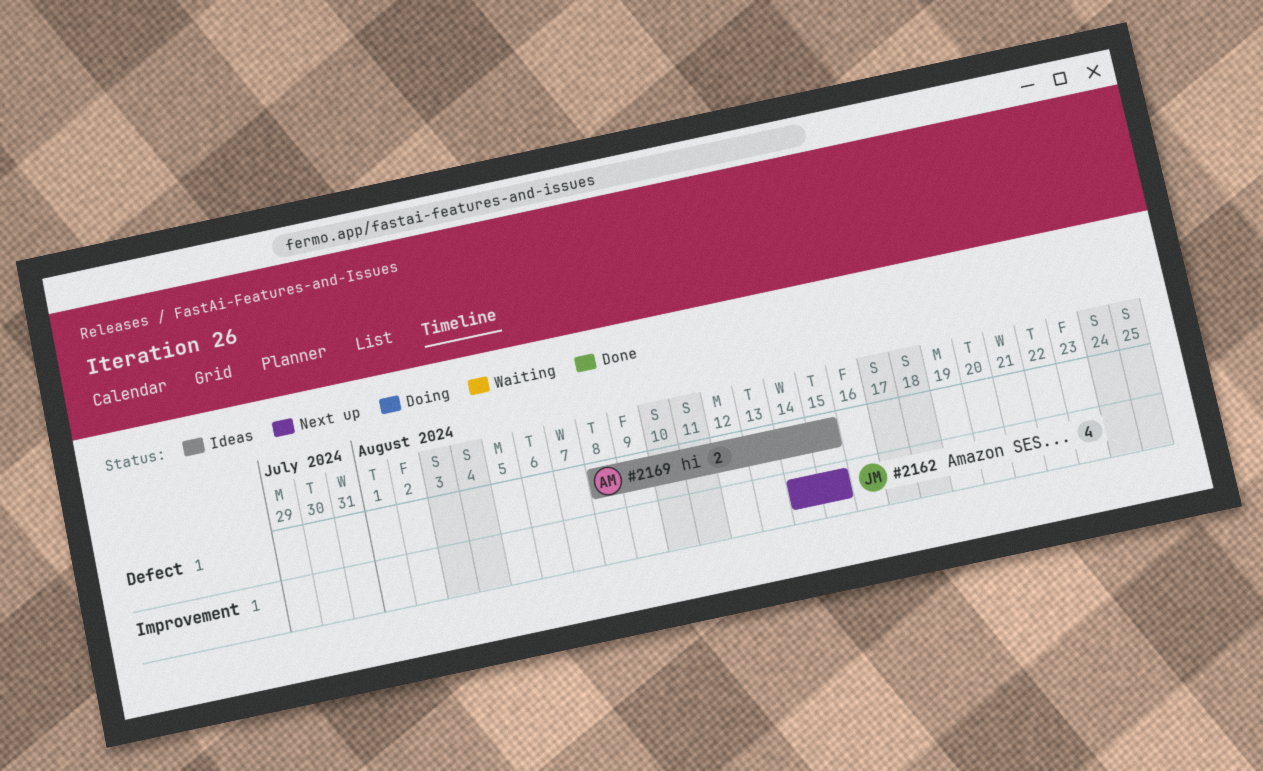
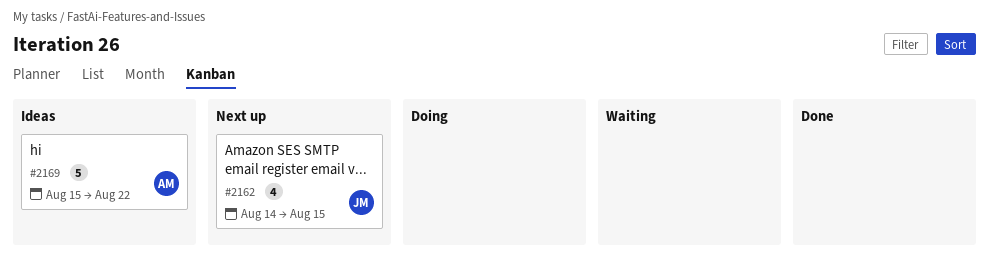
#2169, estimate: 2 -> 5
#2169, start: Aug 8 -> Aug 15
#2169, due: Aug 15 -> Aug 22

